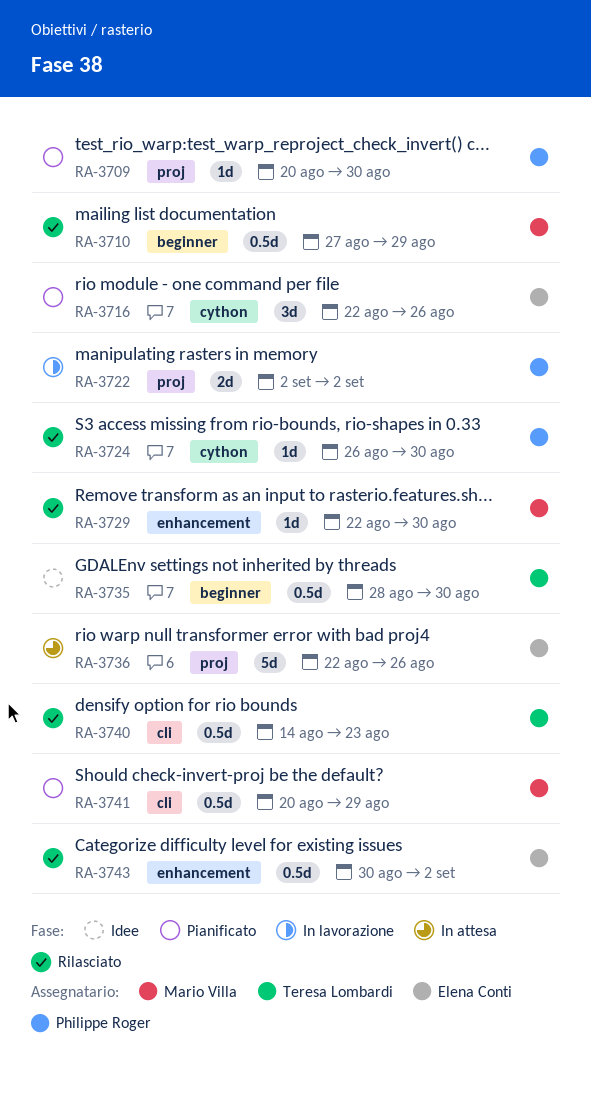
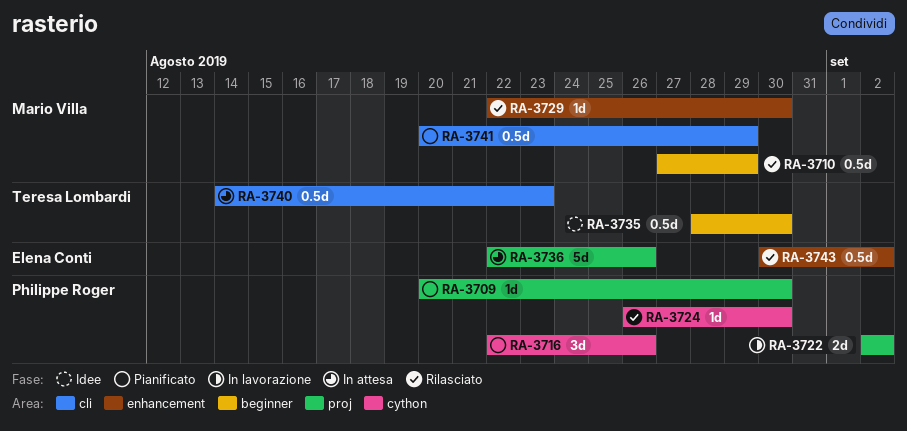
RA-3716, owner: Elena Conti -> Philippe Roger
RA-3740, status: Rilasciato -> In attesa

